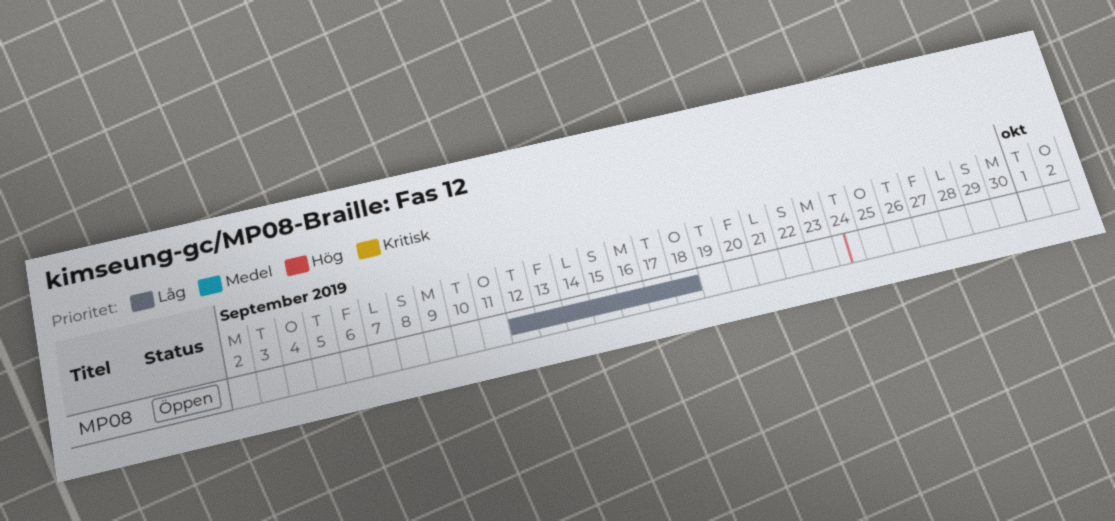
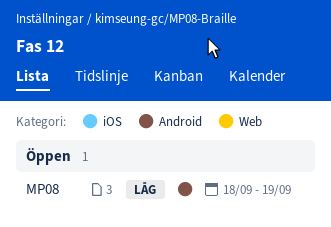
MP08, start: Sep 12 -> Sep 18
MP08, due: Sep 18 -> Sep 19

